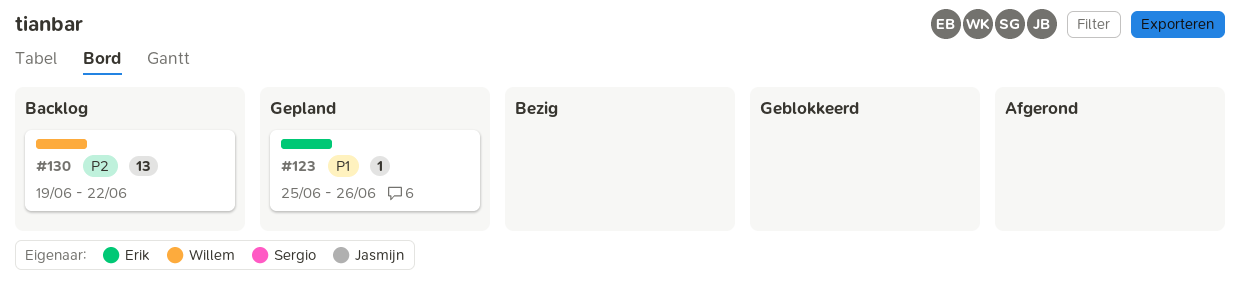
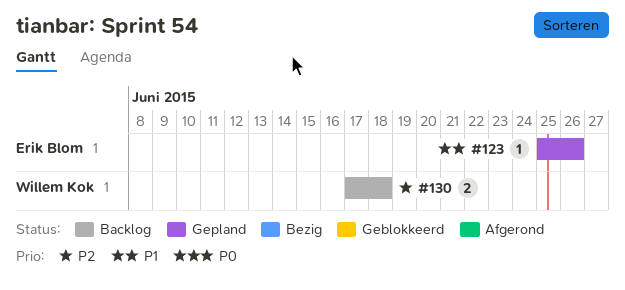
#130, estimate: 13 -> 2
#130, start: Jun 19 -> Jun 17
#130, due: Jun 22 -> Jun 18

